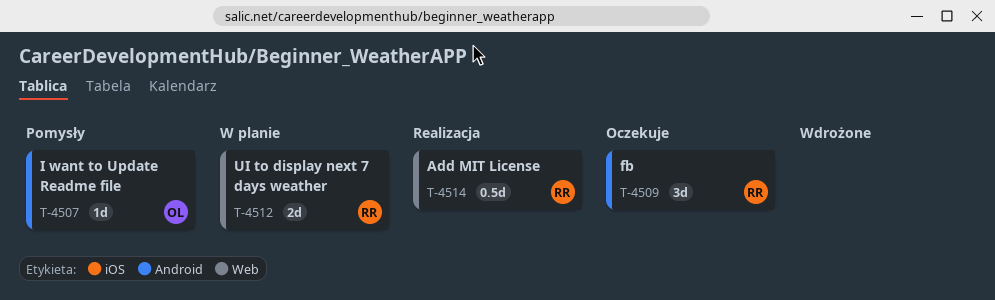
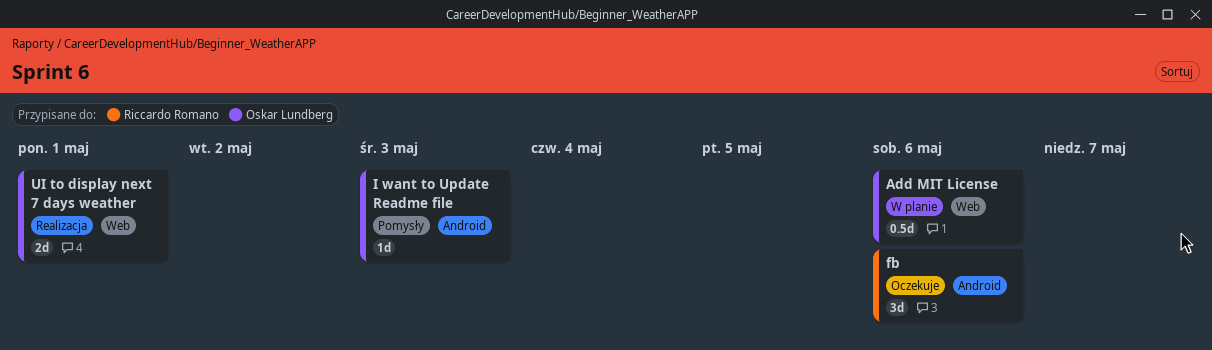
Add MIT License, status: Realizacja -> W planie
Add MIT License, owner: Riccardo Romano -> Oskar Lundberg
UI to display next 7 days weather, status: W planie -> Realizacja
UI to display next 7 days weather, owner: Riccardo Romano -> Oskar Lundberg

